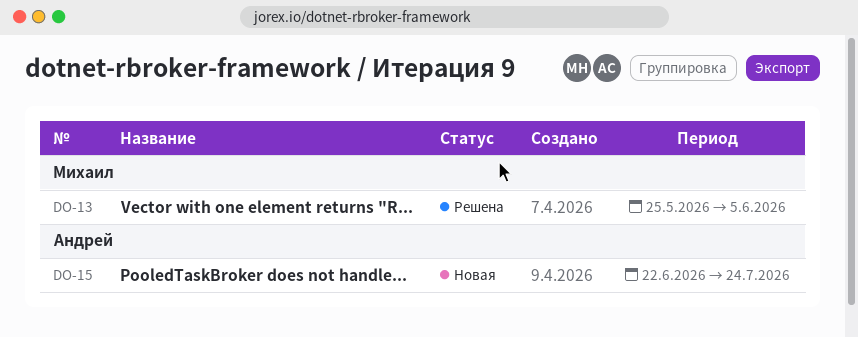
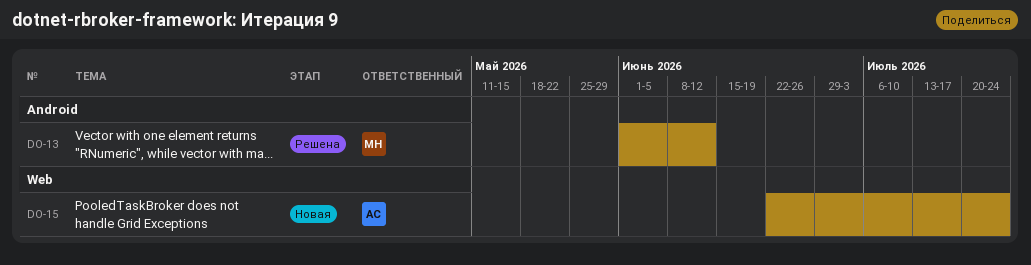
DO-13, start: May 25 -> Jun 1
DO-13, due: Jun 5 -> Jun 12

